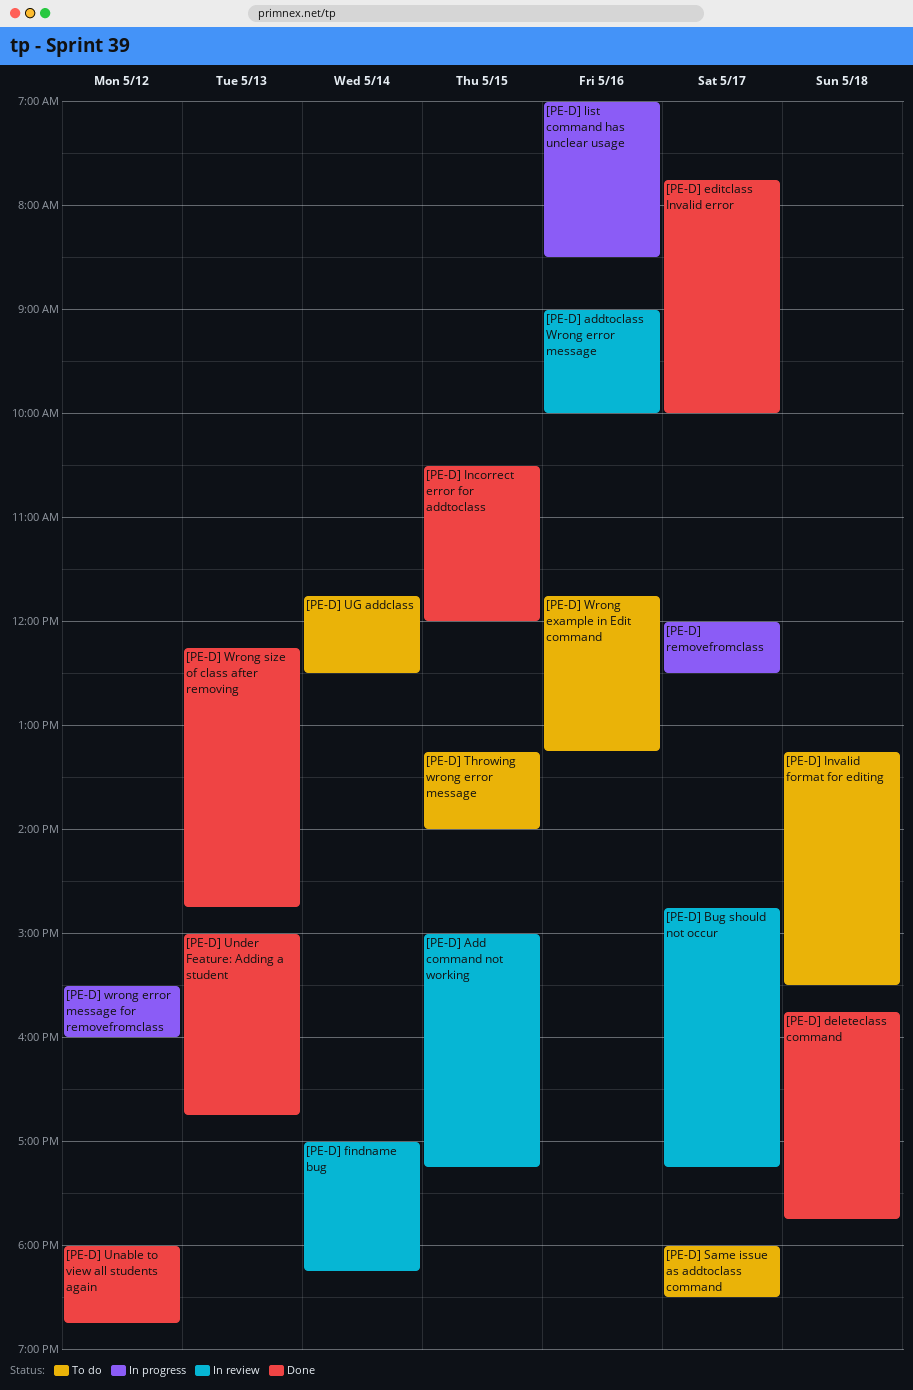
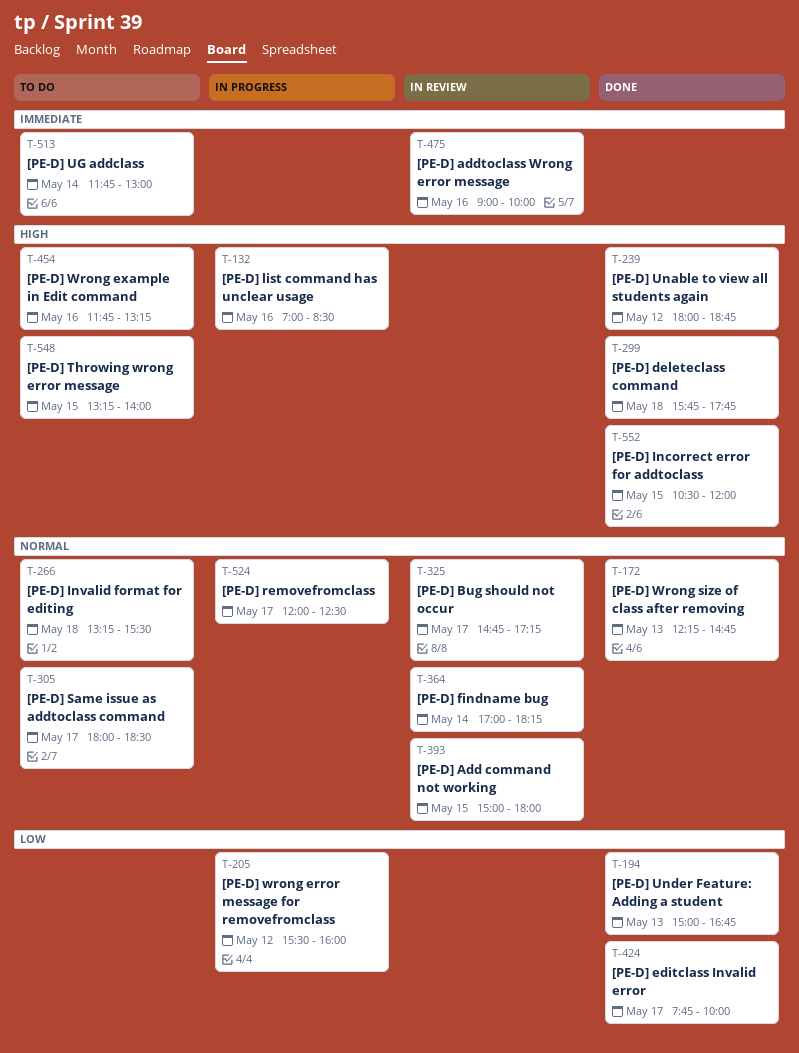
[PE-D] Add command not working, ends: 17:15 -> 18:00
[PE-D] UG addclass, ends: 12:30 -> 13:00

